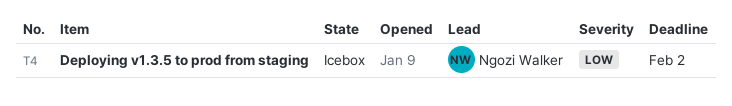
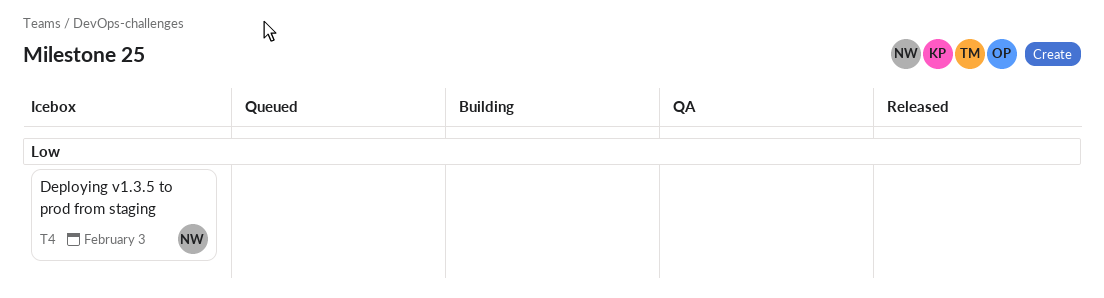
T4, due: Feb 2 -> Feb 3

